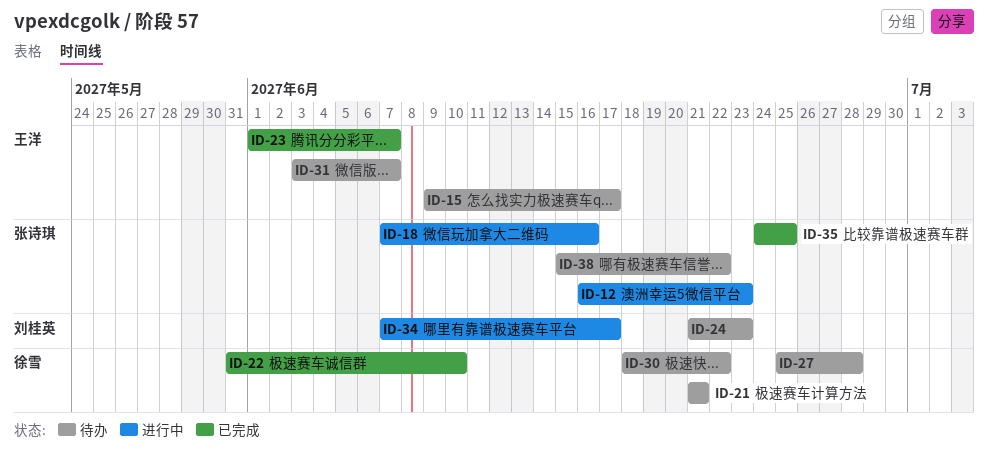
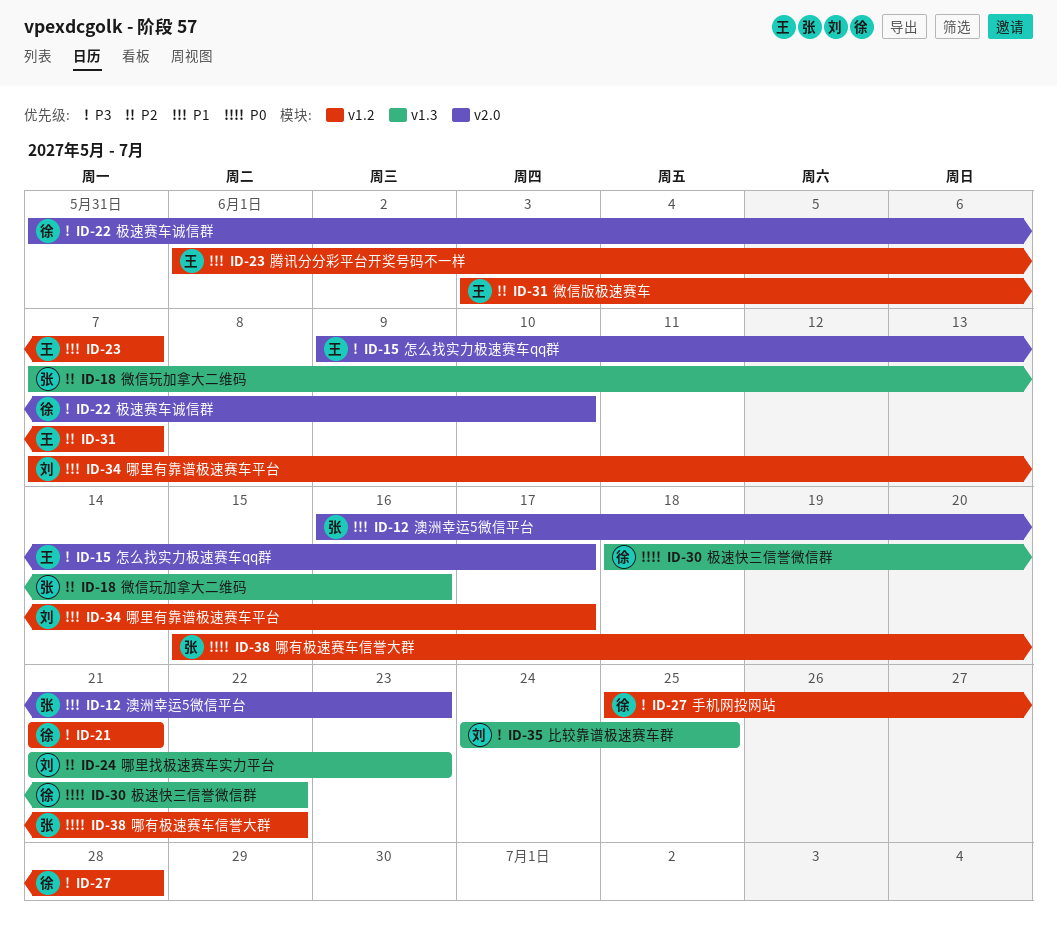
ID-35, owner: 张诗琪 -> 刘桂英

